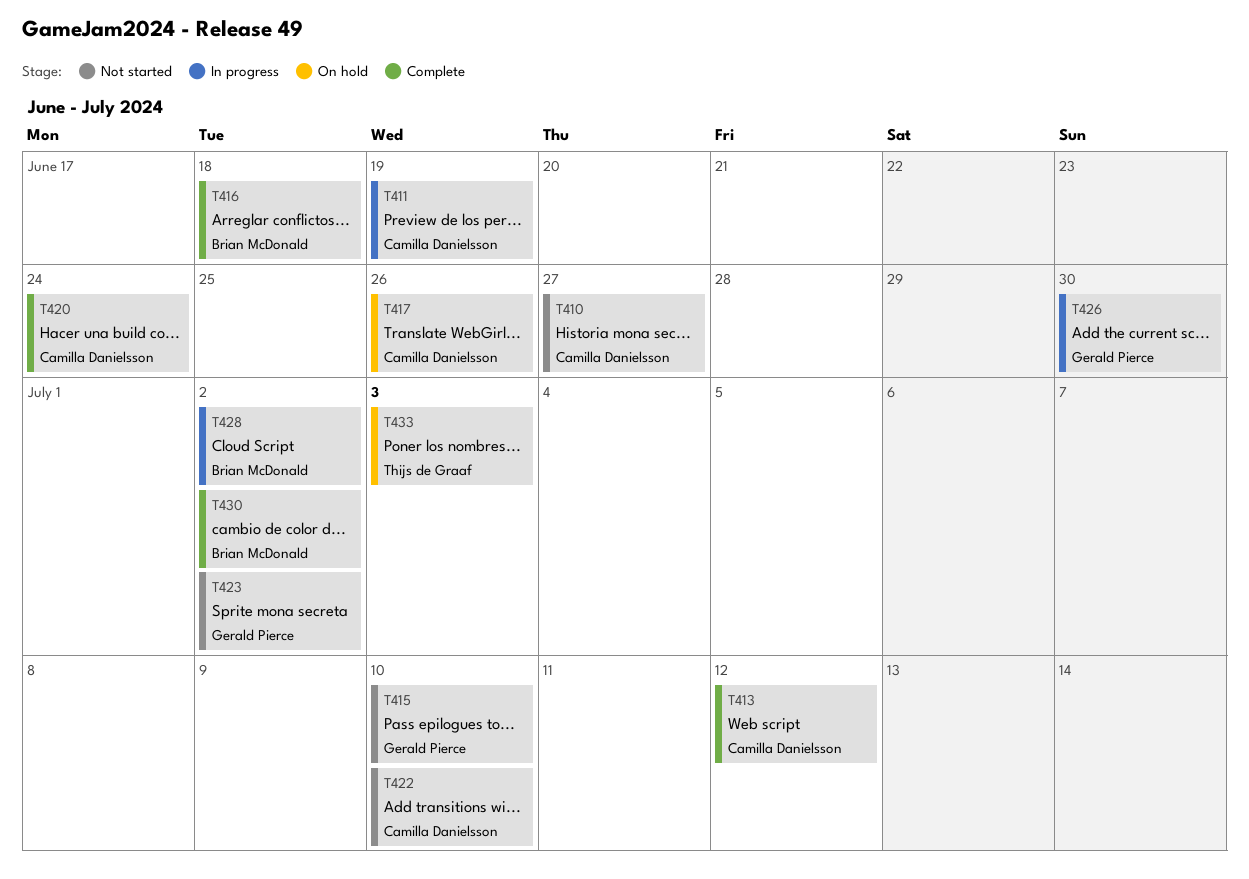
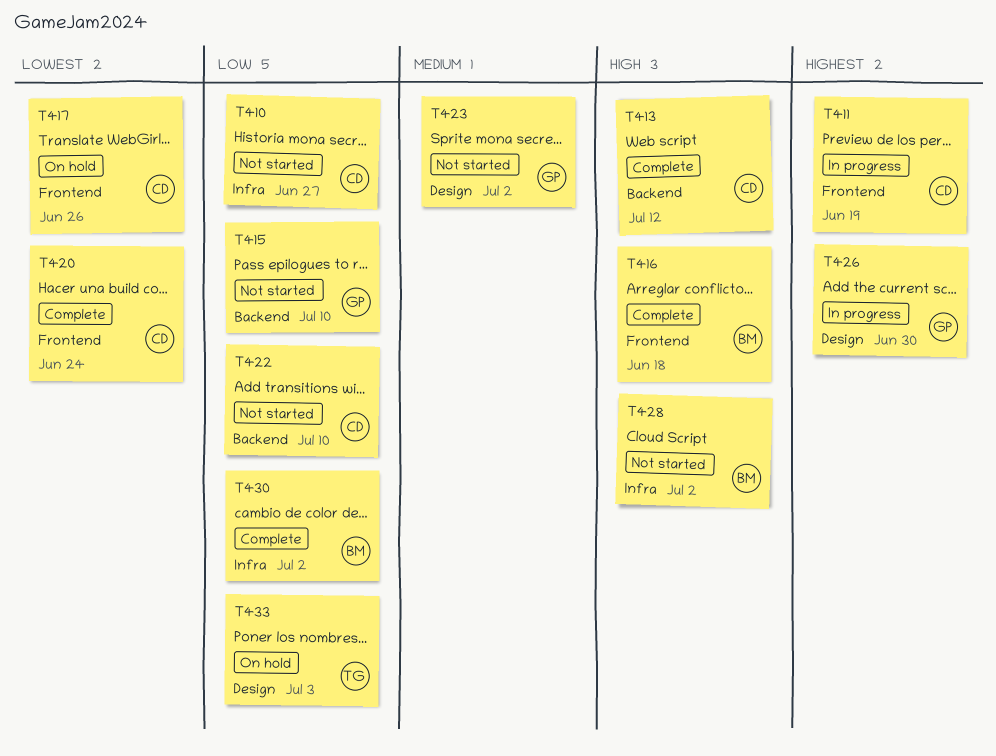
T428, status: In progress -> Not started

